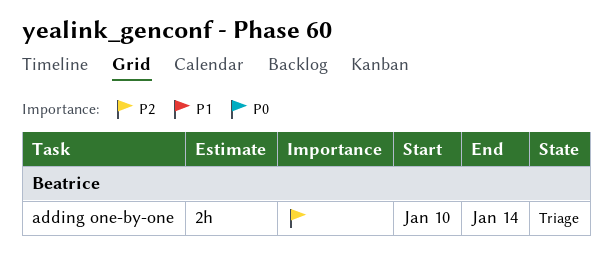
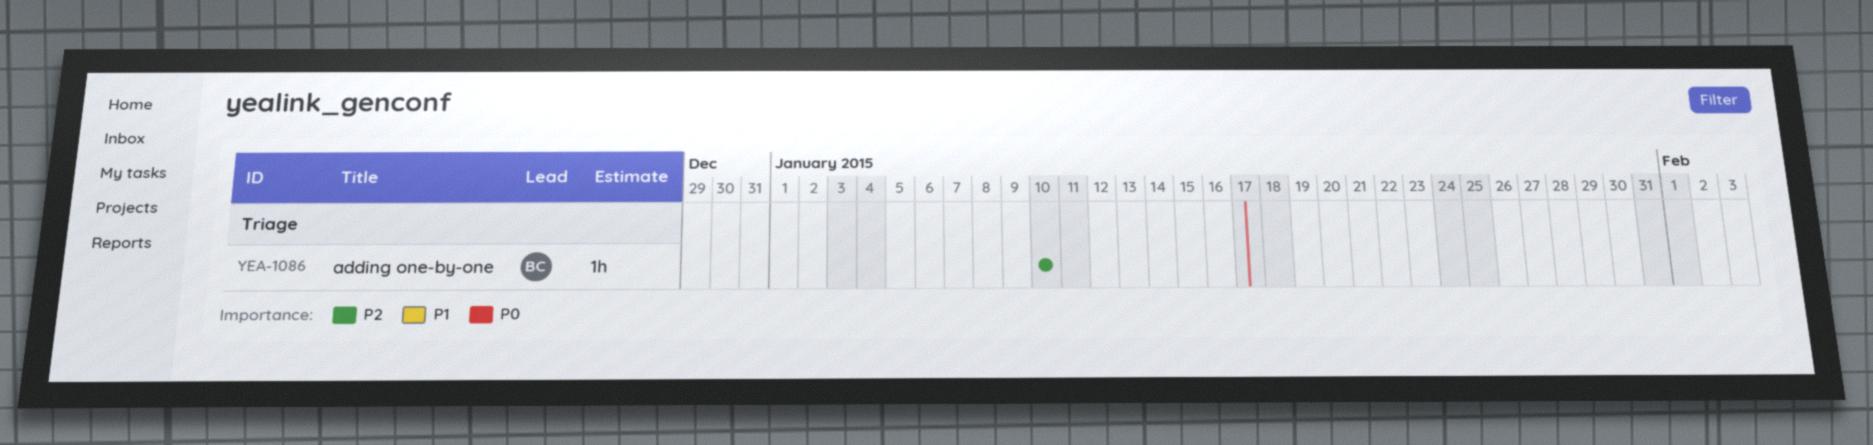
adding one-by-one, estimate: 2h -> 1h
adding one-by-one, due: Jan 14 -> Jan 10

